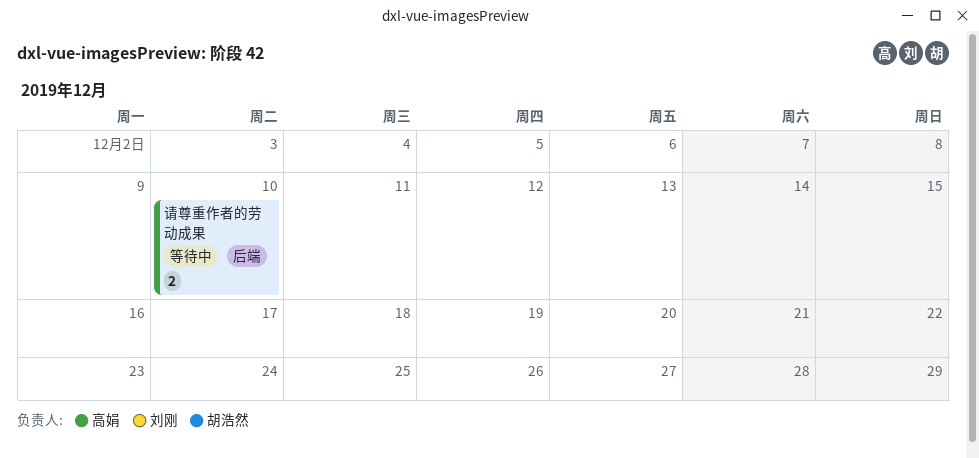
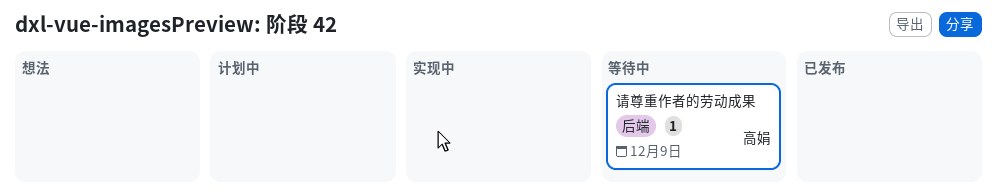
请尊重作者的劳动成果, estimate: 2 -> 1
请尊重作者的劳动成果, due: Dec 10 -> Dec 9

